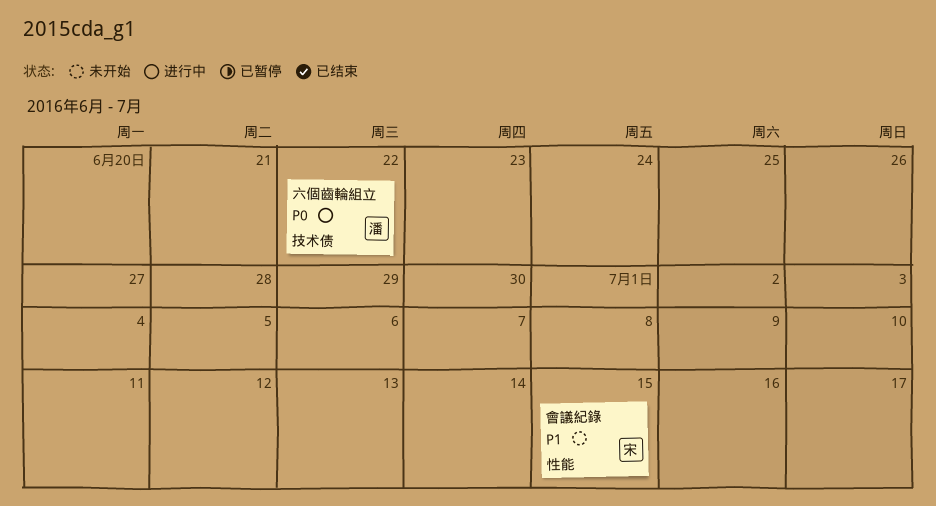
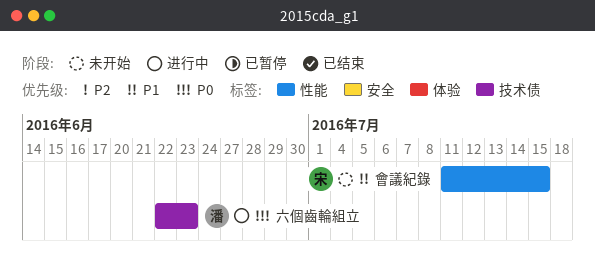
六個齒輪組立, due: Jun 22 -> Jun 23

